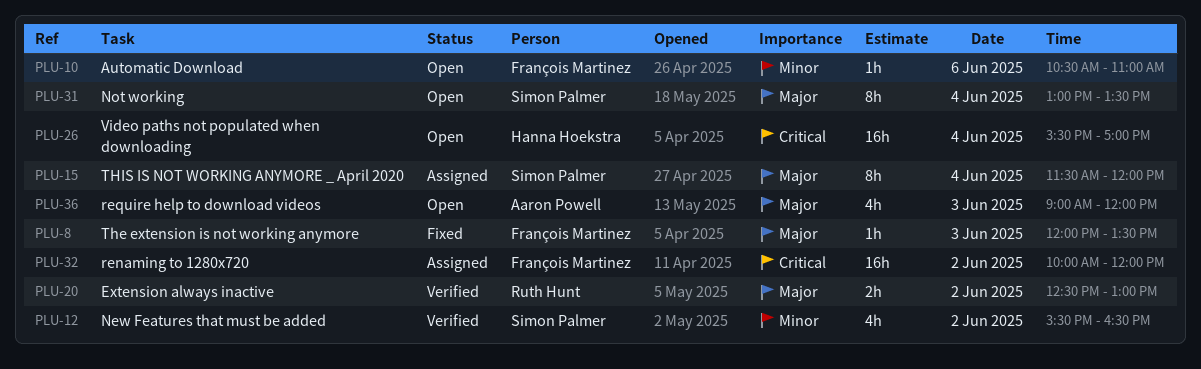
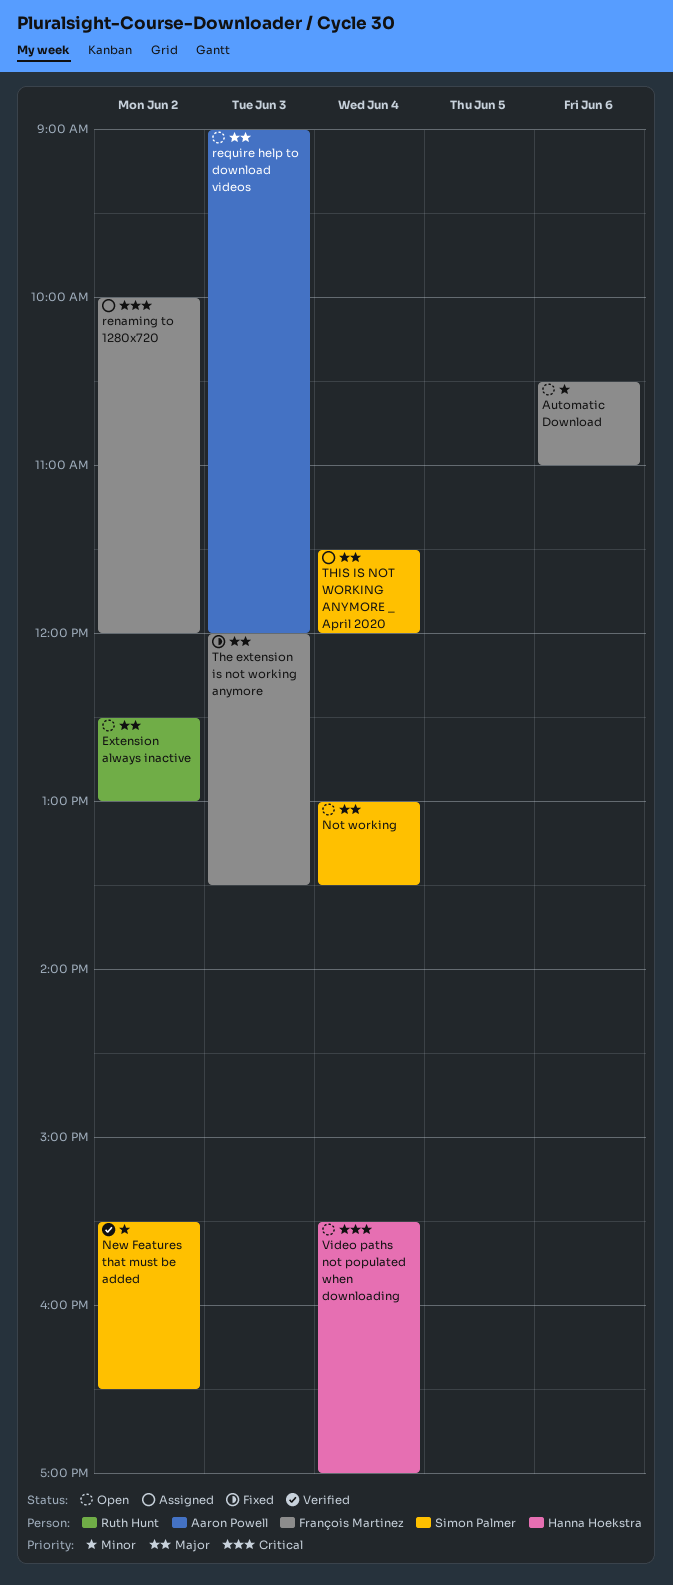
Extension always inactive, status: Verified -> Open

